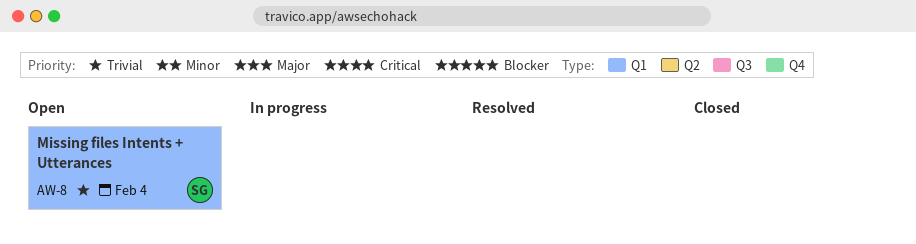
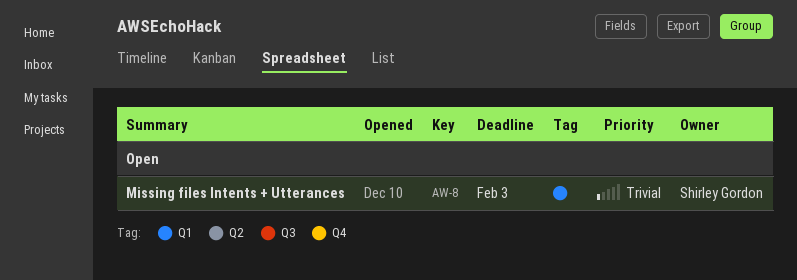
AW-8, due: Feb 4 -> Feb 3

